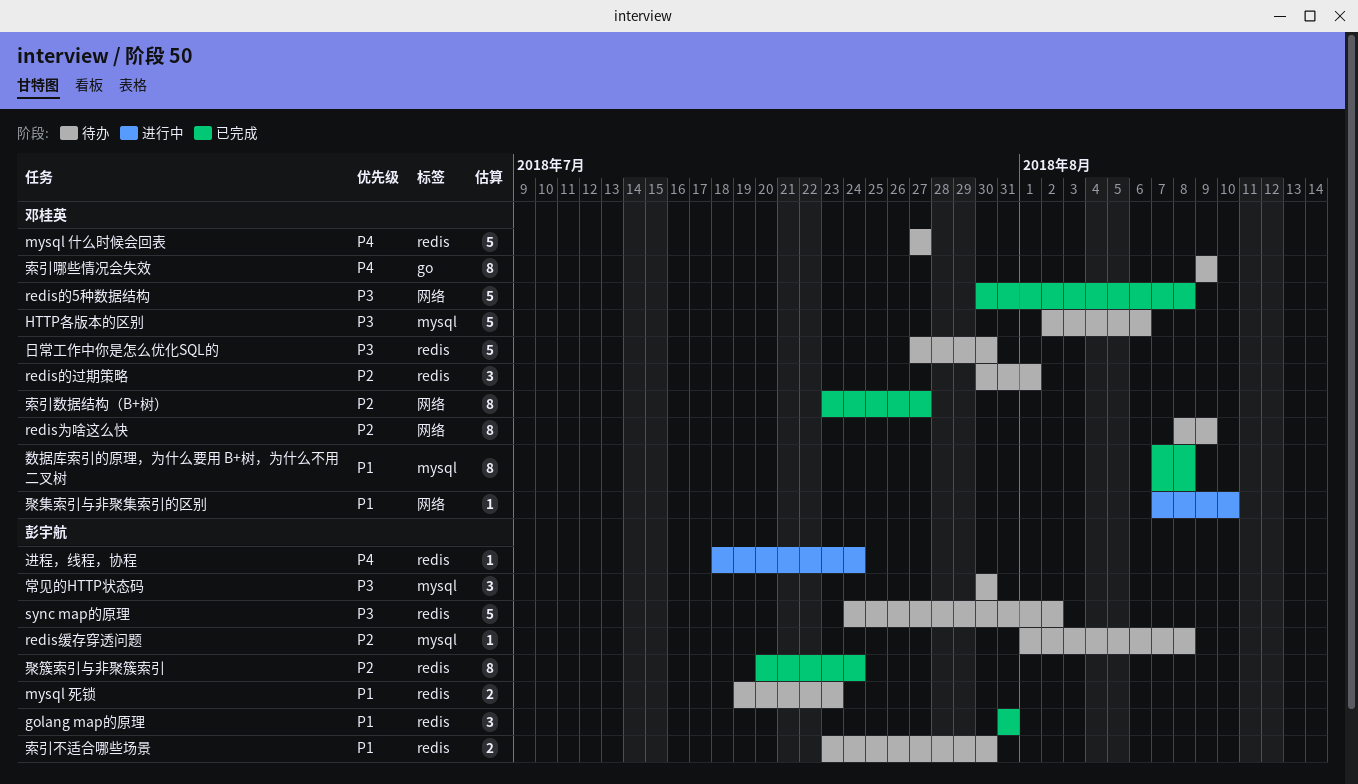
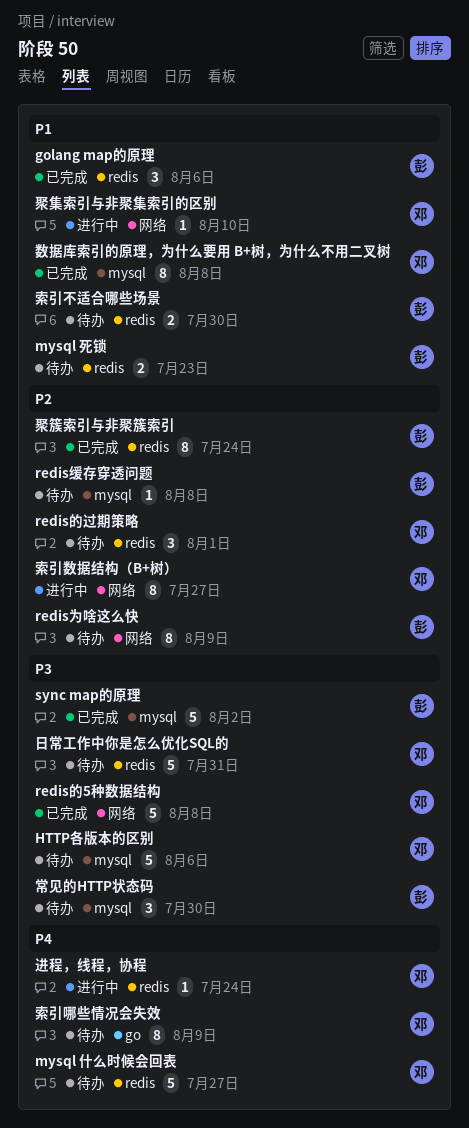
golang map的原理, due: Jul 31 -> Aug 6
redis为啥这么快, owner: 邓桂英 -> 彭宇航
sync map的原理, status: 待办 -> 已完成
sync map的原理, label: redis -> mysql
日常工作中你是怎么优化SQL的, due: Jul 30 -> Jul 31
索引数据结构（B+树）, status: 已完成 -> 进行中
进程，线程，协程, owner: 彭宇航 -> 邓桂英

